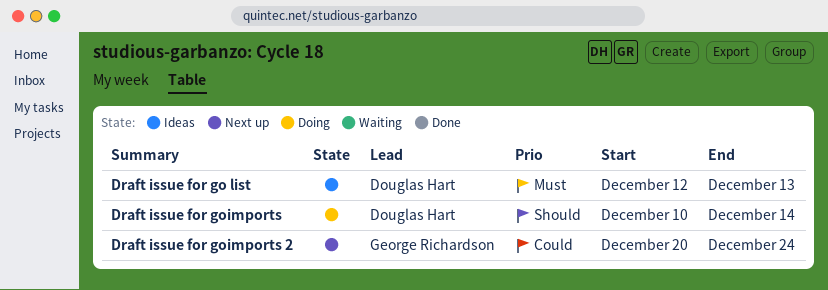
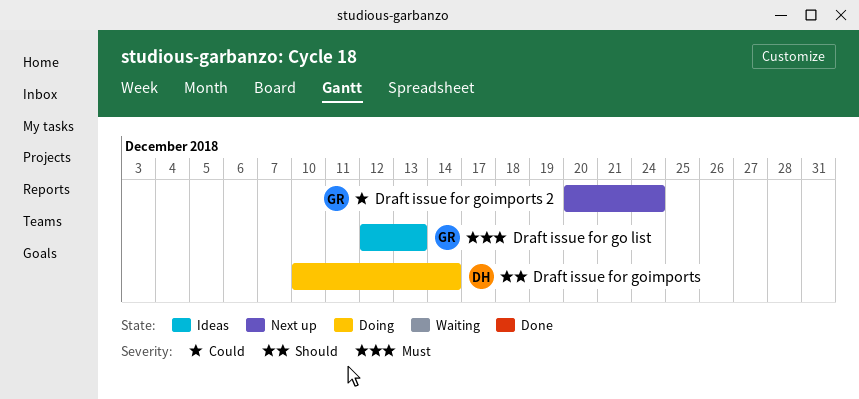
Draft issue for go list, owner: Douglas Hart -> George Richardson

